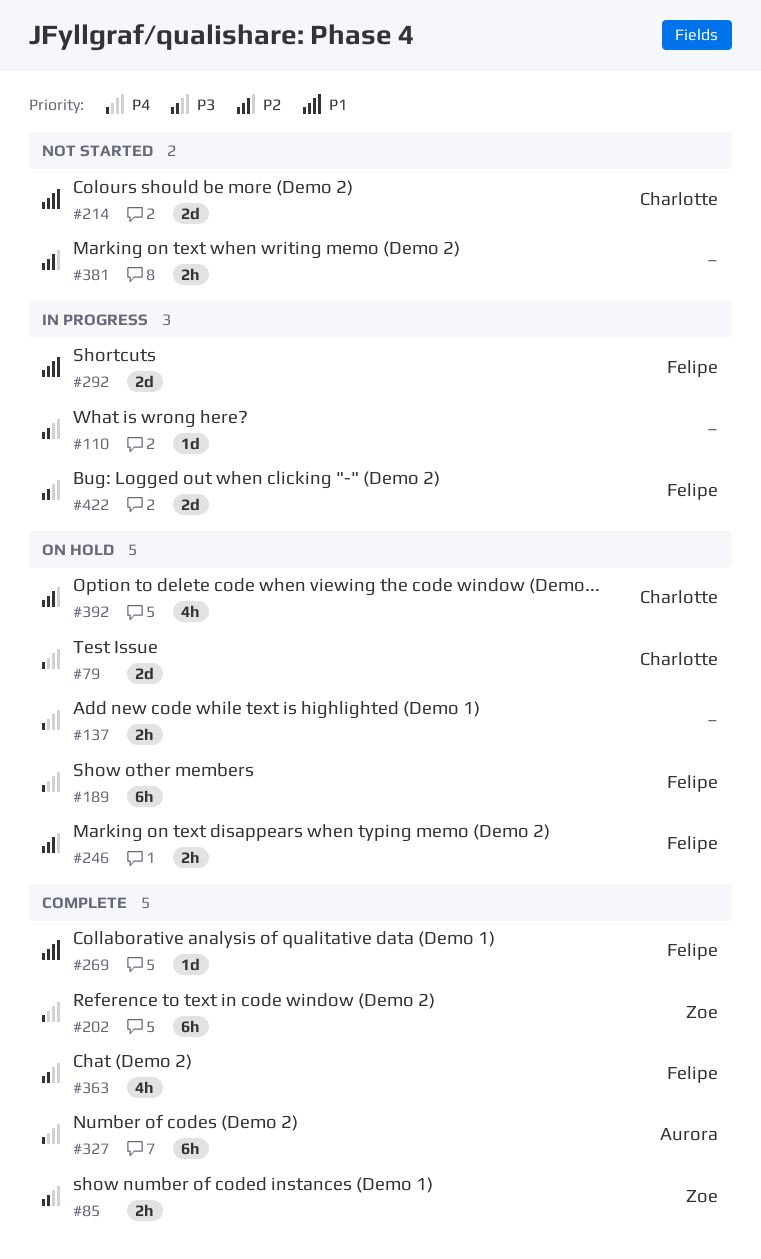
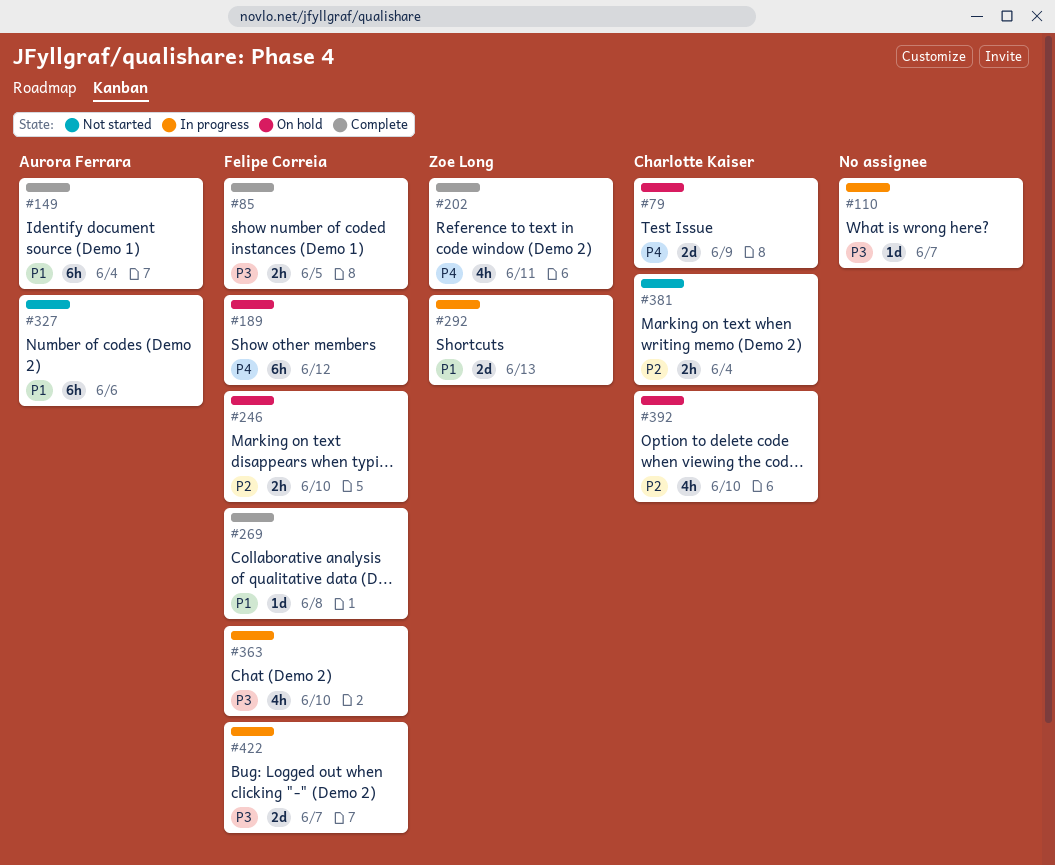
#85, owner: Zoe Long -> Felipe Correia
#137: present -> none
#149: none -> present
#202, estimate: 6h -> 4h
#214: present -> none
#292, owner: Felipe Correia -> Zoe Long
#327, status: Complete -> Not started
#327, priority: P4 -> P1
#363, status: Complete -> In progress
#381, owner: none -> Charlotte Kaiser

